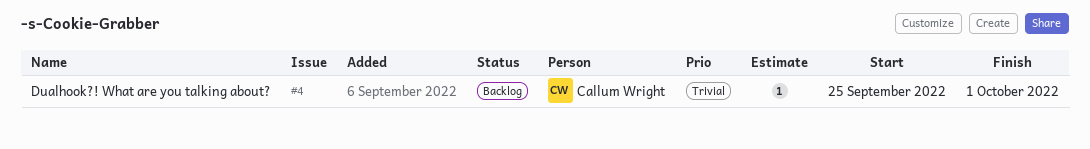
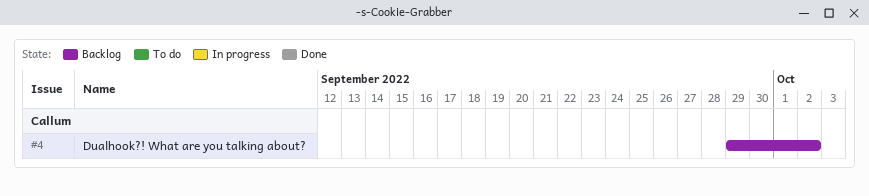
#4, start: Sep 25 -> Sep 29
#4, due: Oct 1 -> Oct 2

